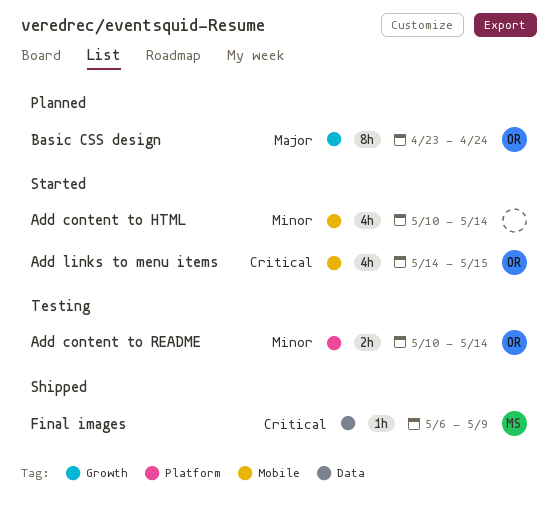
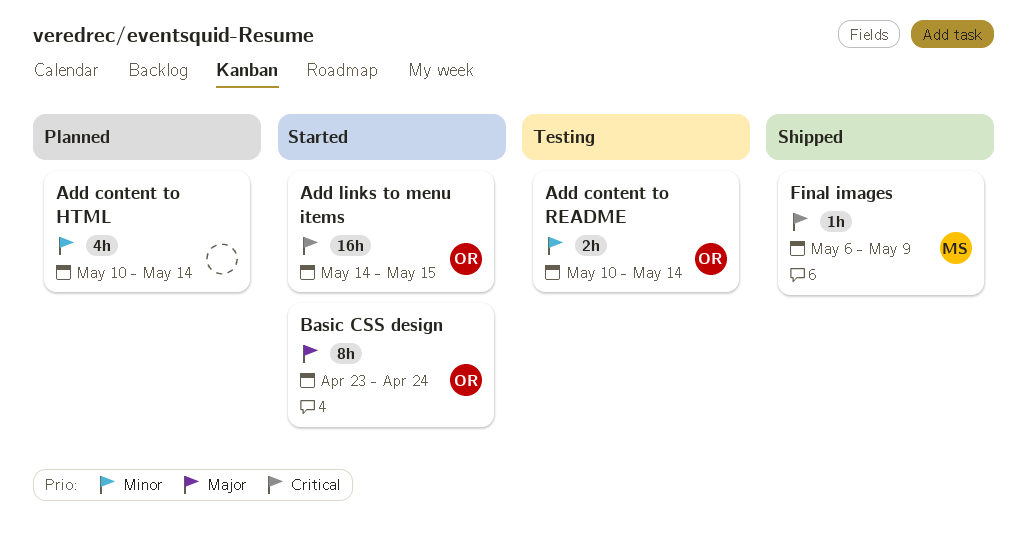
Add content to HTML, status: Started -> Planned
Add links to menu items, estimate: 4h -> 16h
Basic CSS design, status: Planned -> Started

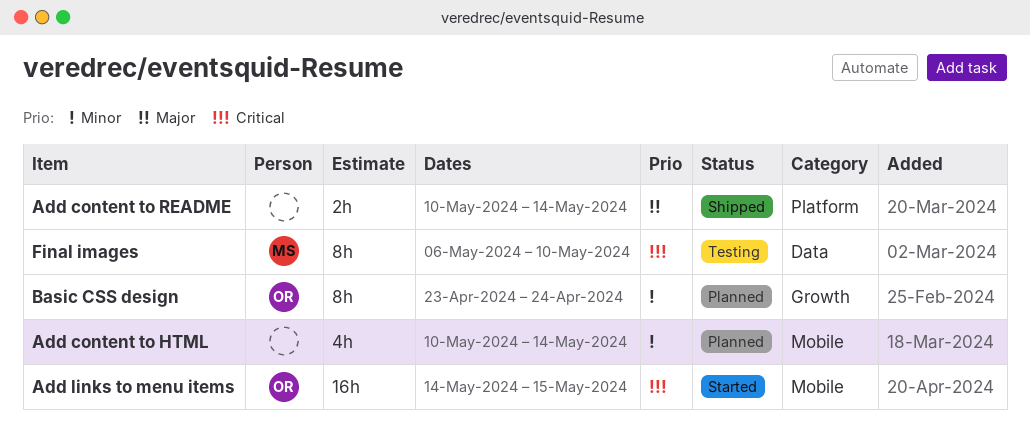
Add content to README, status: Testing -> Shipped
Add content to README, owner: OR -> none
Add content to README, priority: Minor -> Major
Basic CSS design, status: Started -> Planned
Basic CSS design, priority: Major -> Minor
Final images, status: Shipped -> Testing
Final images, estimate: 1h -> 8h
Final images, due: May 9 -> May 10

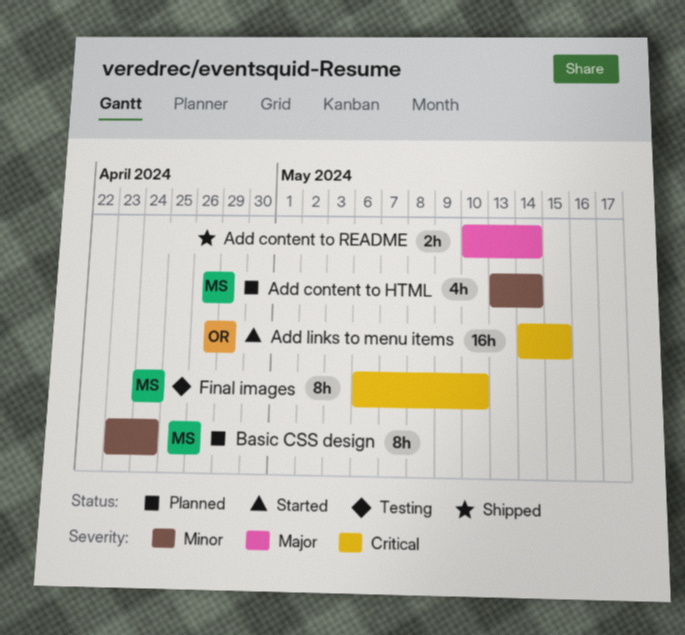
Add content to HTML, owner: none -> MS
Add content to HTML, start: May 10 -> May 13
Basic CSS design, owner: OR -> MS

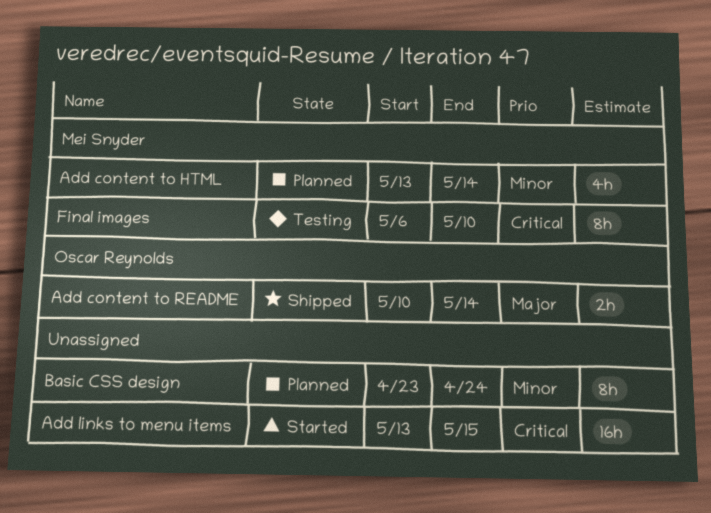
Add content to README, owner: none -> Oscar Reynolds
Add links to menu items, owner: Oscar Reynolds -> none
Add links to menu items, start: May 14 -> May 13
Basic CSS design, owner: Mei Snyder -> none

